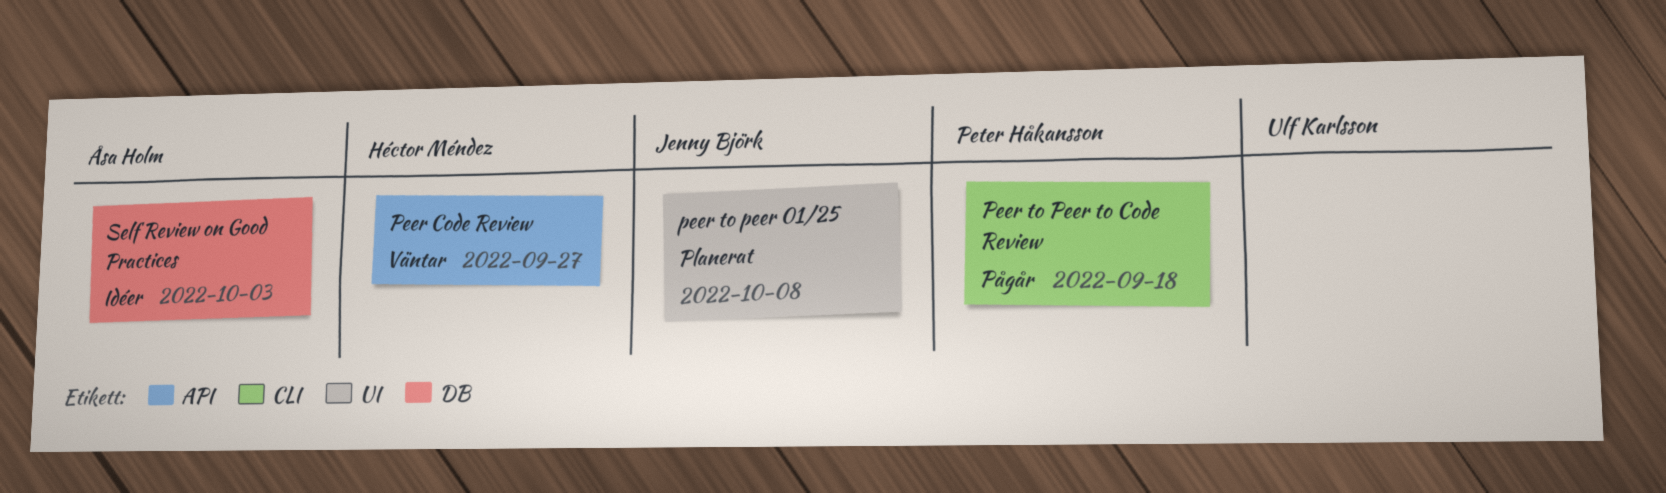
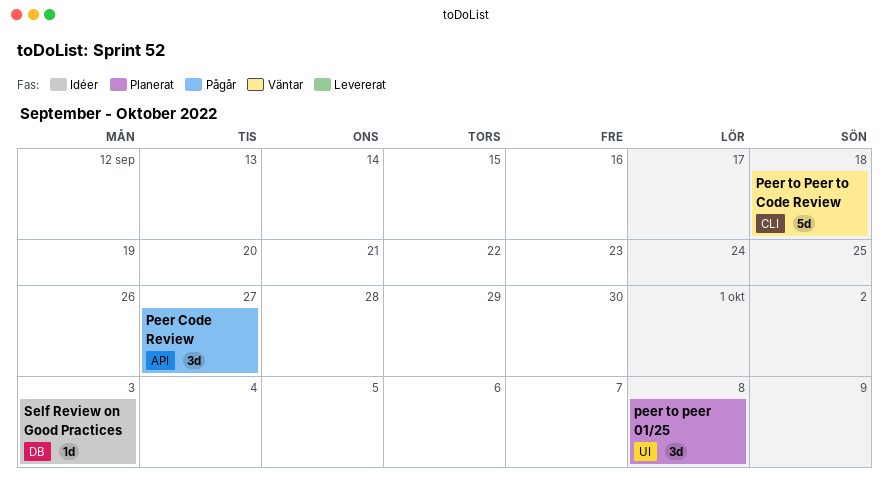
Peer Code Review, status: Väntar -> Pågår
Peer to Peer to Code Review, status: Pågår -> Väntar

